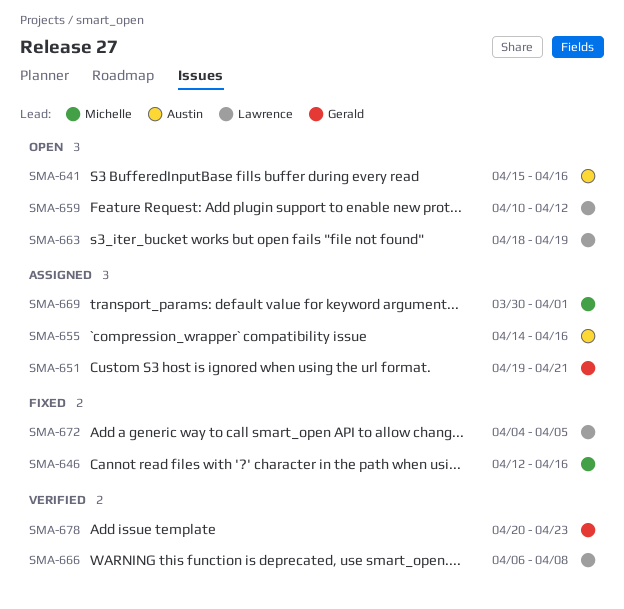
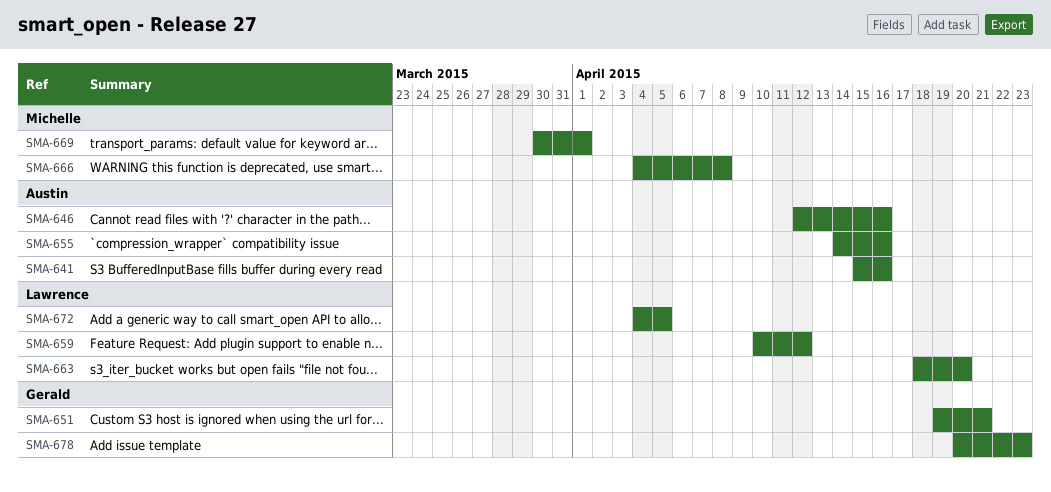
SMA-646, owner: Michelle -> Austin
SMA-663, due: Apr 19 -> Apr 20
SMA-666, owner: Lawrence -> Michelle
SMA-666, start: Apr 6 -> Apr 4

